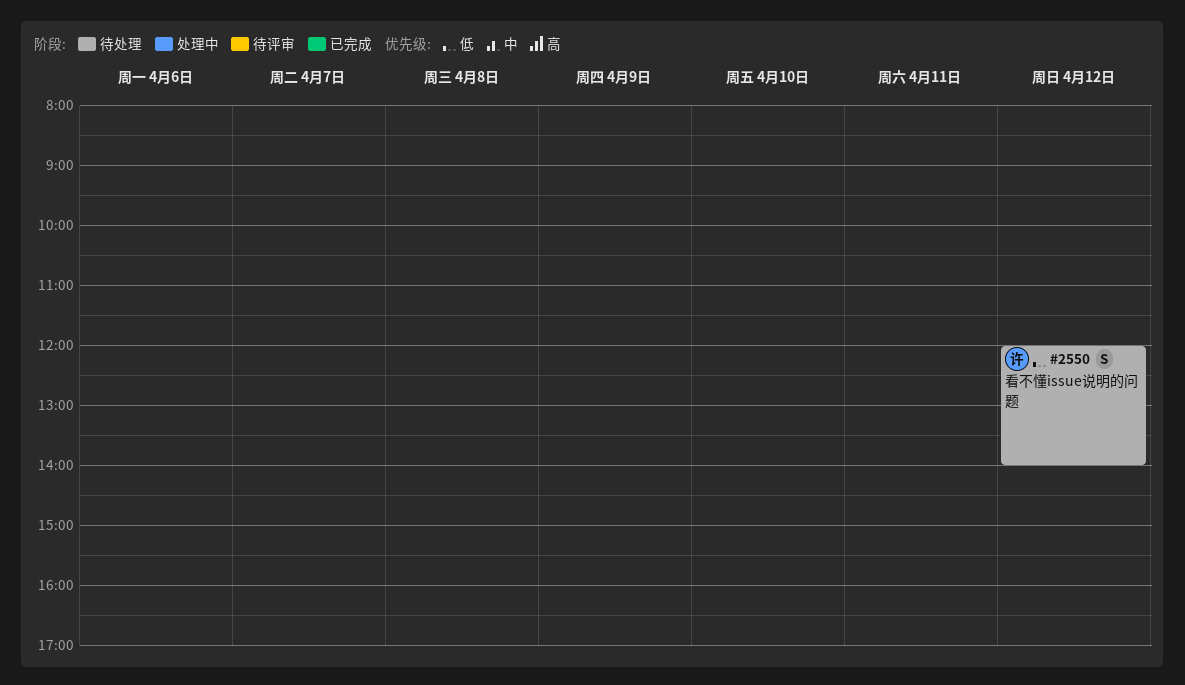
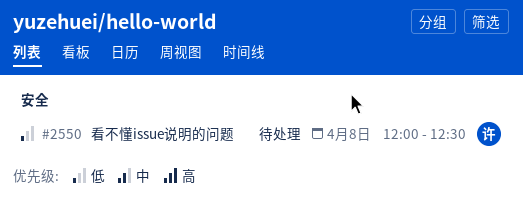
#2550, day: Apr 12 -> Apr 8
#2550, ends: 14:00 -> 12:30

